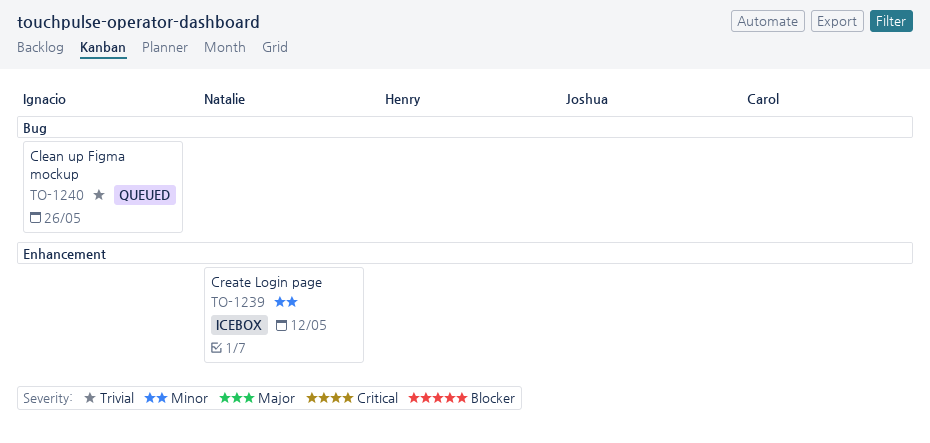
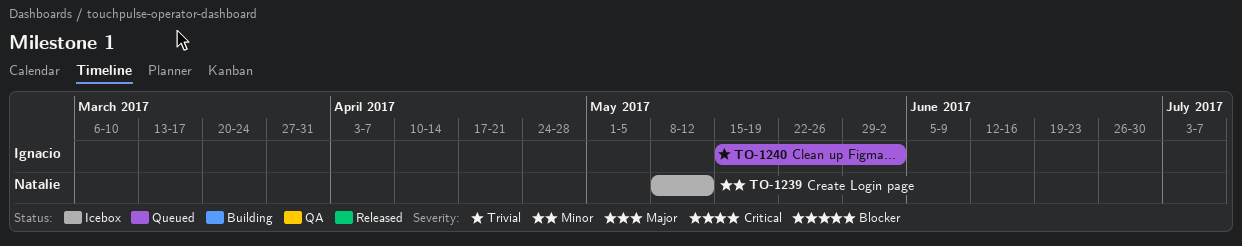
TO-1240, due: May 26 -> Jun 2

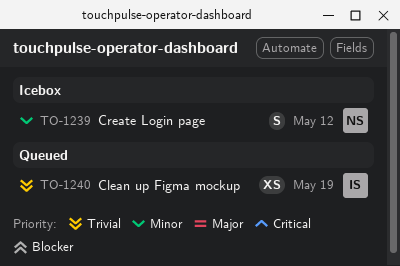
TO-1240, due: Jun 2 -> May 19

